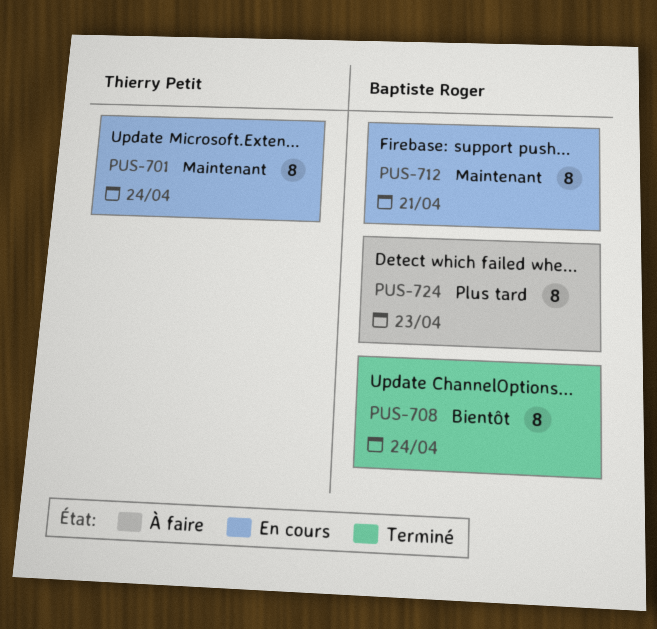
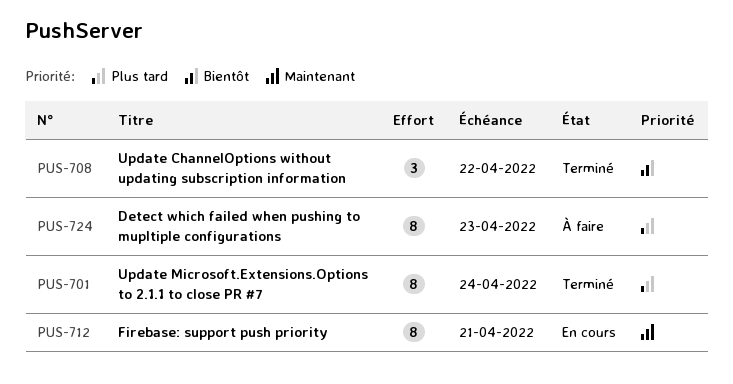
PUS-701, status: En cours -> Terminé
PUS-701, priority: Maintenant -> Plus tard
PUS-708, estimate: 8 -> 3
PUS-708, due: Apr 24 -> Apr 22

